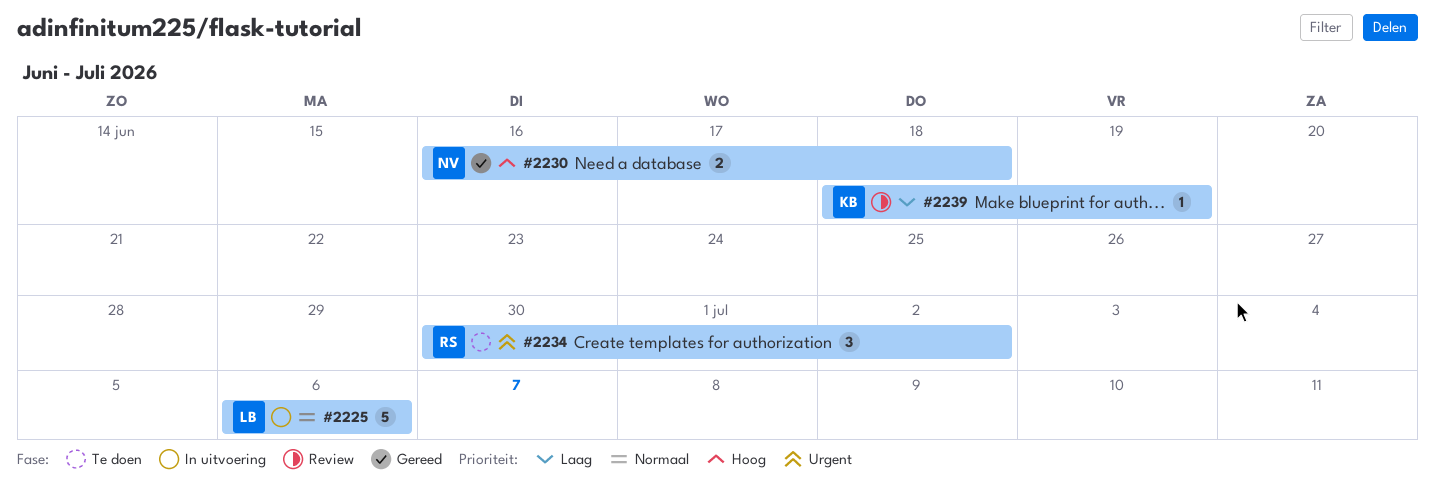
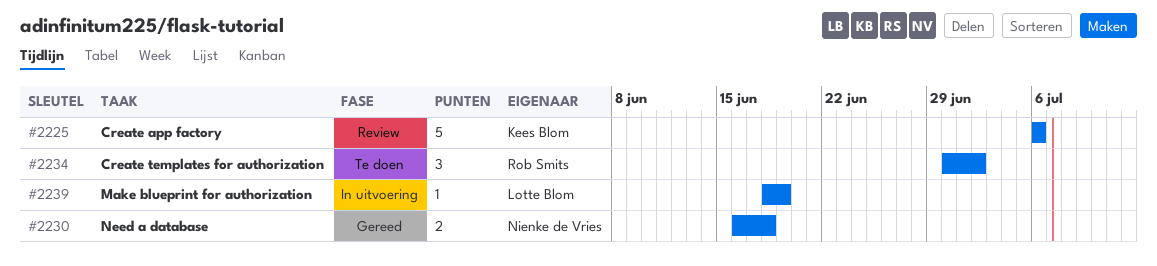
#2225, status: In uitvoering -> Review
#2225, owner: Lotte Blom -> Kees Blom
#2239, status: Review -> In uitvoering
#2239, owner: Kees Blom -> Lotte Blom

